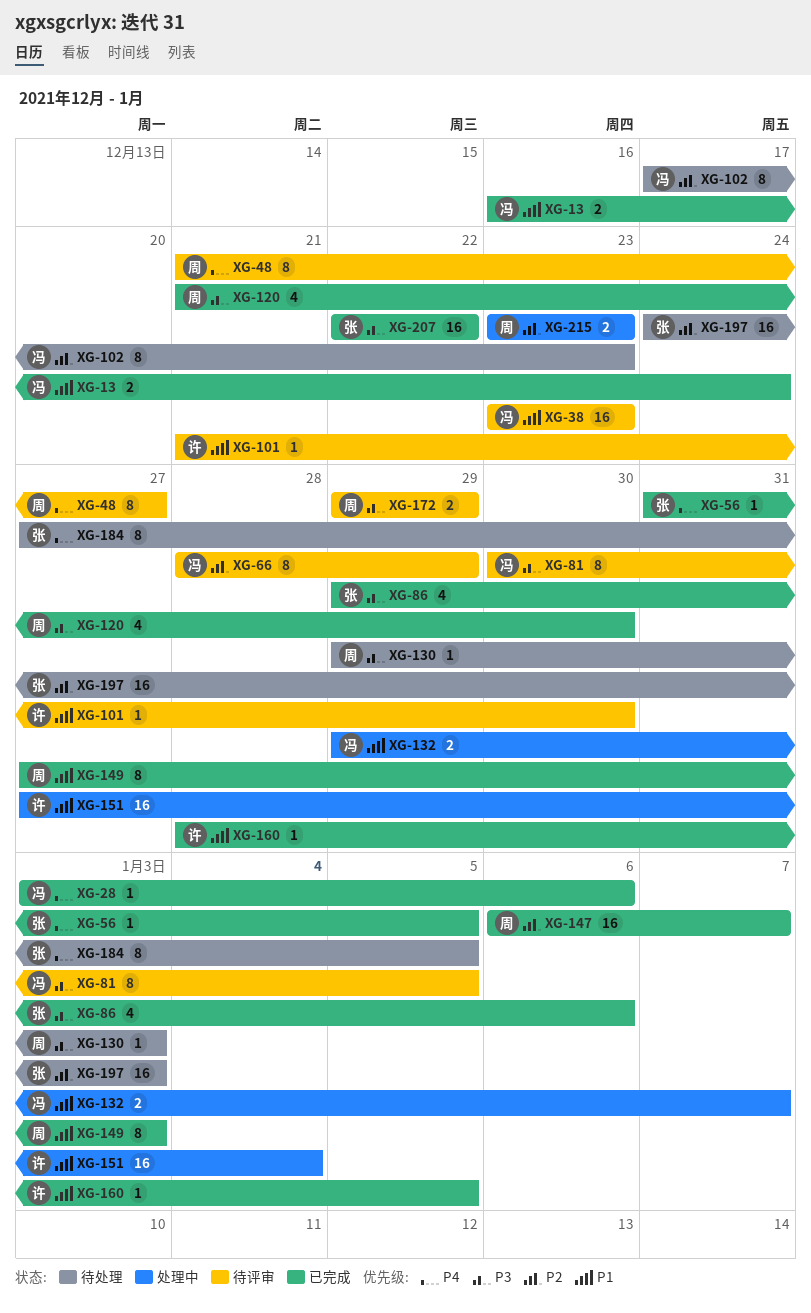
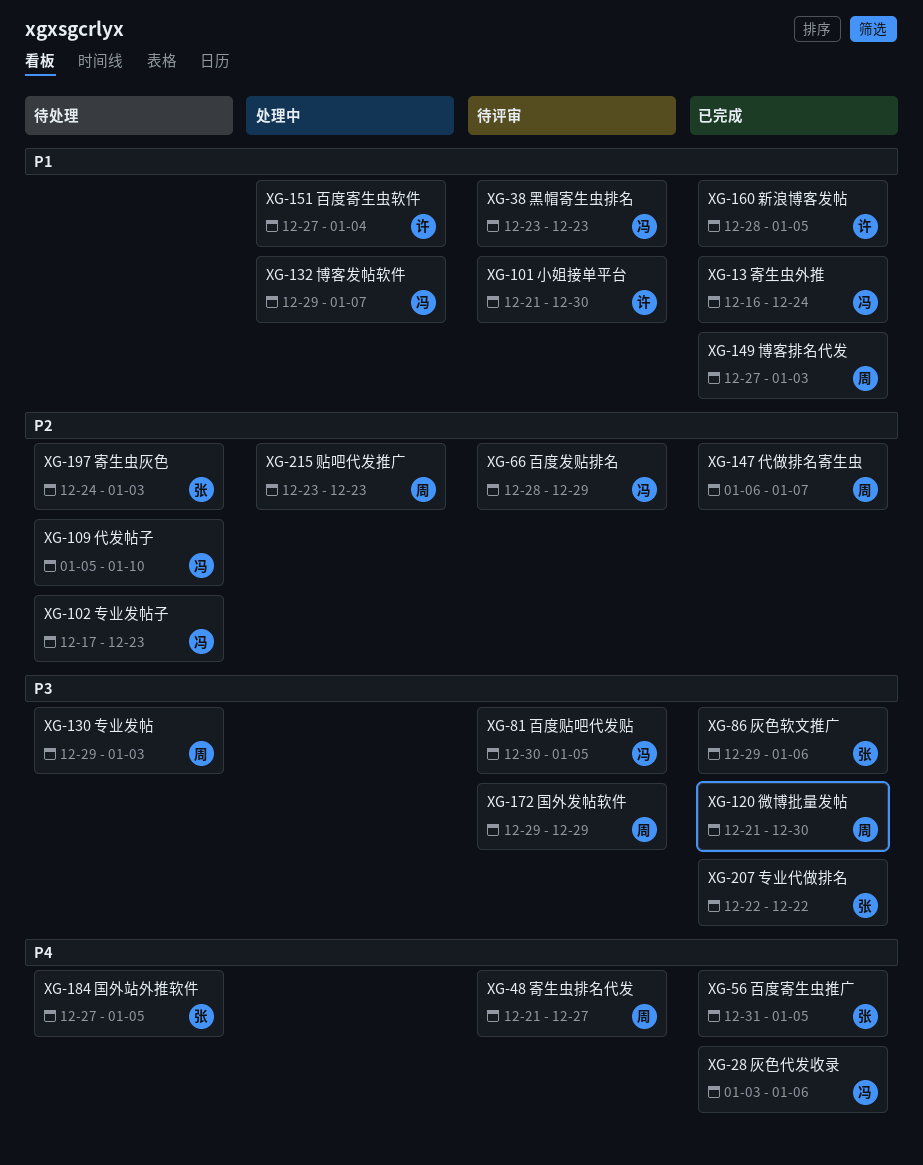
XG-109: none -> present

